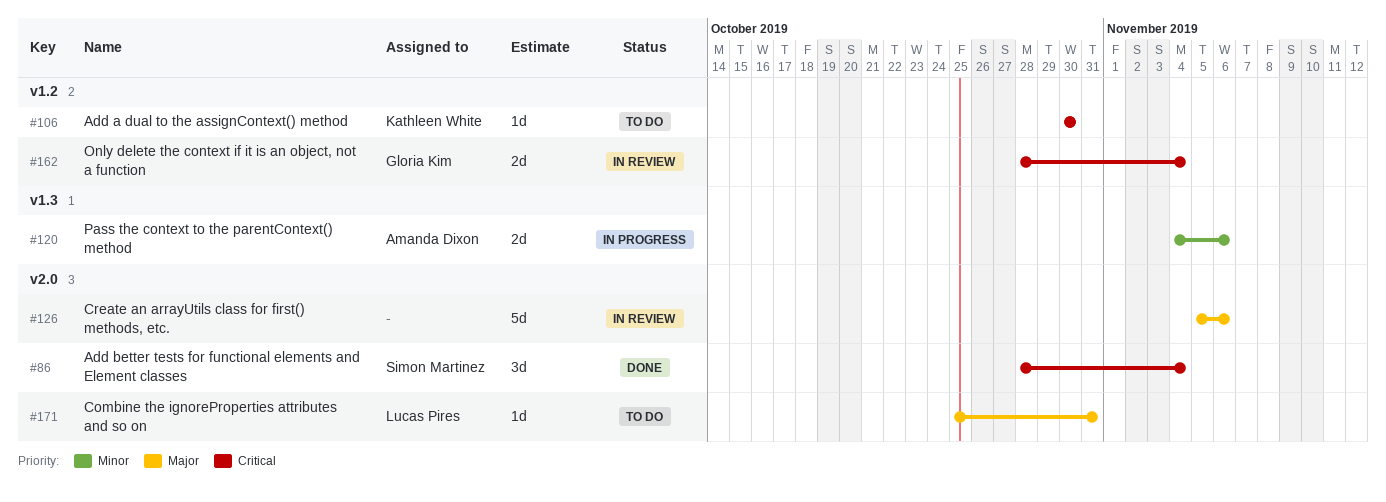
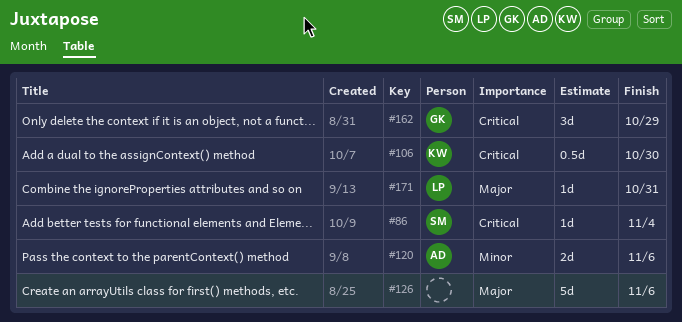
#86, estimate: 3d -> 1d
#106, estimate: 1d -> 0.5d
#162, estimate: 2d -> 3d
#162, due: Nov 4 -> Oct 29

